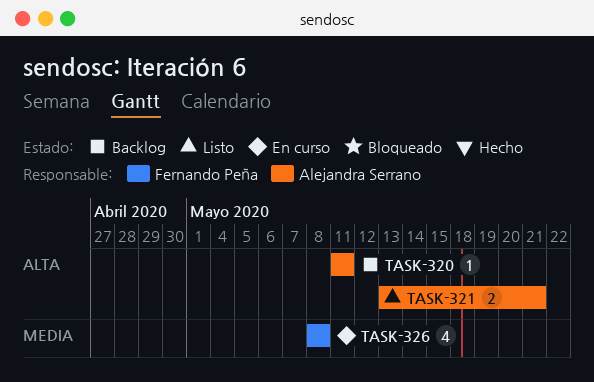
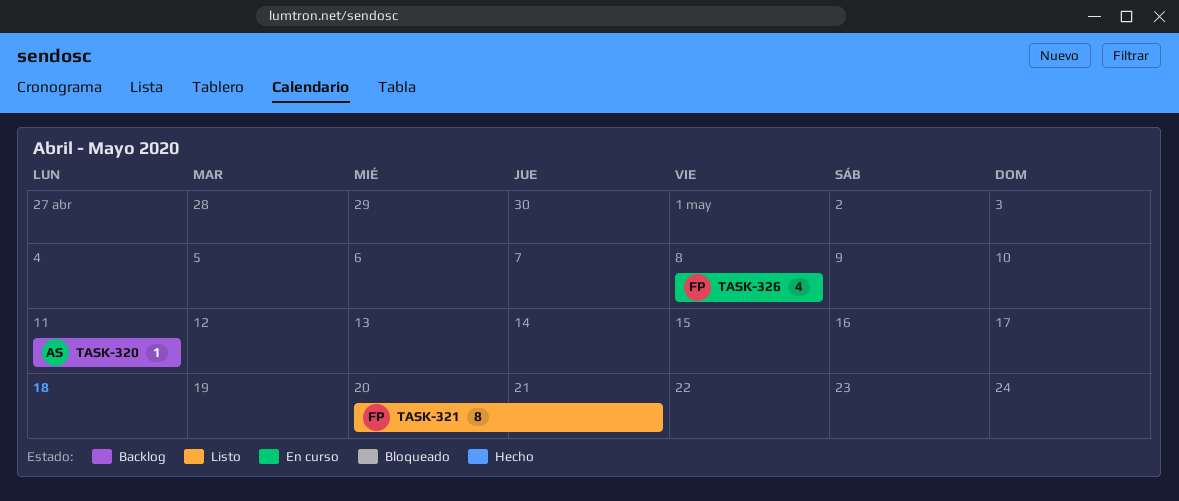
TASK-321, owner: Alejandra Serrano -> Fernando Peña
TASK-321, estimate: 2 -> 8
TASK-321, start: May 13 -> May 20

